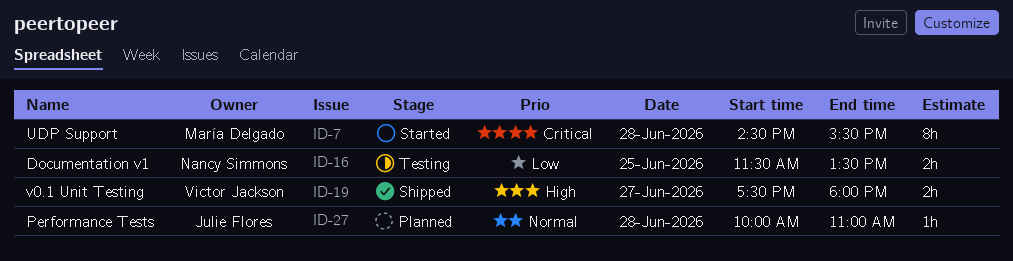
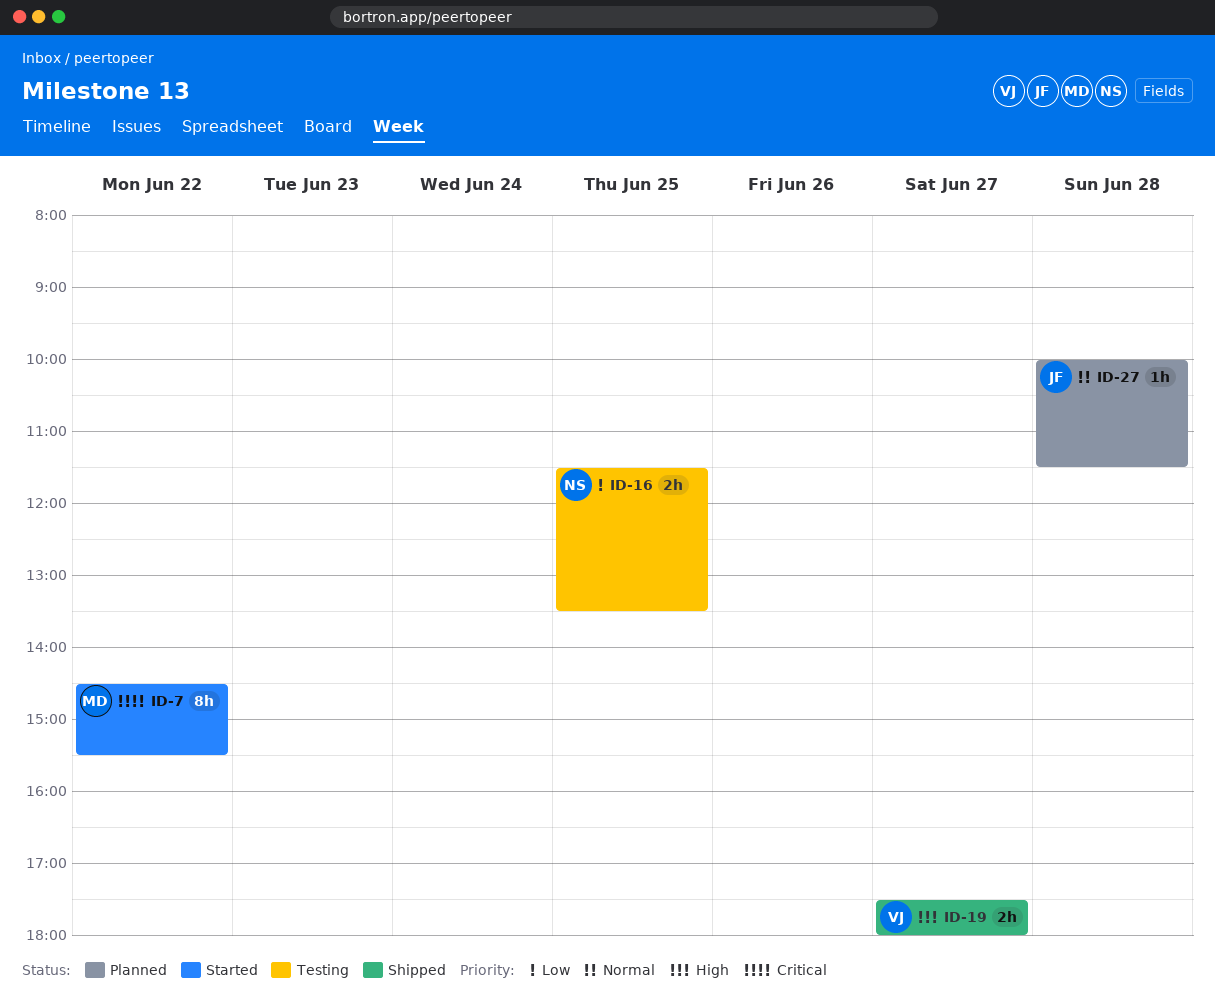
ID-7, day: Jun 28 -> Jun 22
ID-27, ends: 11:00 -> 11:30

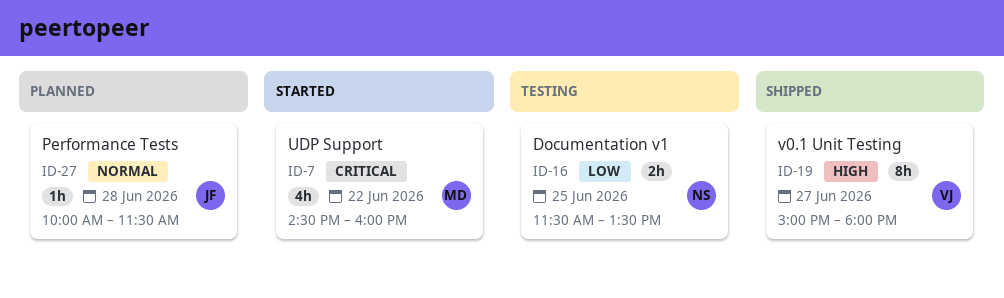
ID-7, estimate: 8h -> 4h
ID-7, ends: 15:30 -> 16:00
ID-19, estimate: 2h -> 8h
ID-19, begins: 17:30 -> 15:00

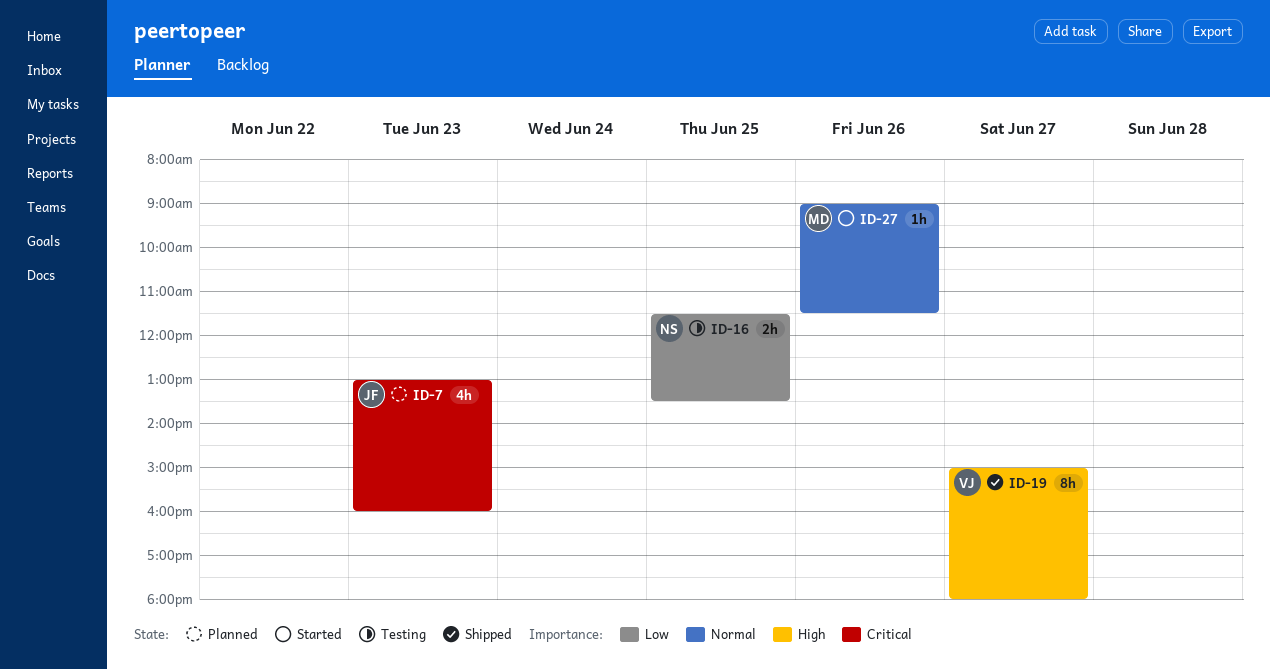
ID-7, status: Started -> Planned
ID-7, owner: MD -> JF
ID-7, day: Jun 22 -> Jun 23
ID-7, begins: 14:30 -> 13:00
ID-27, status: Planned -> Started
ID-27, owner: JF -> MD
ID-27, day: Jun 28 -> Jun 26
ID-27, begins: 10:00 -> 09:00

